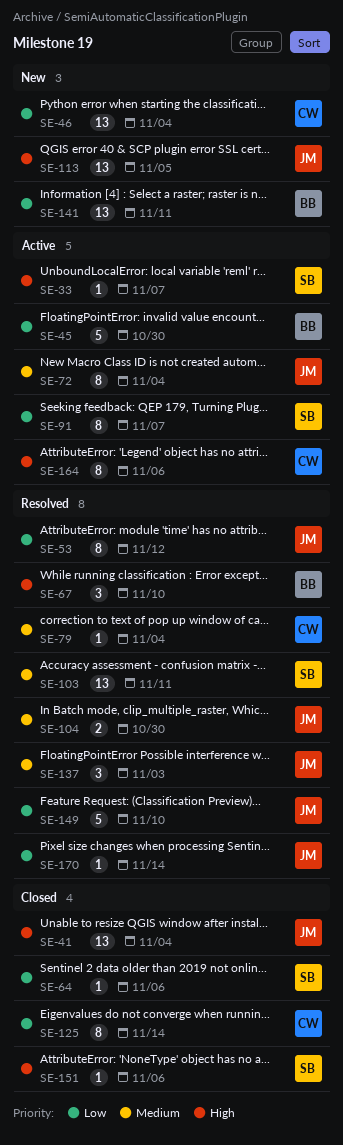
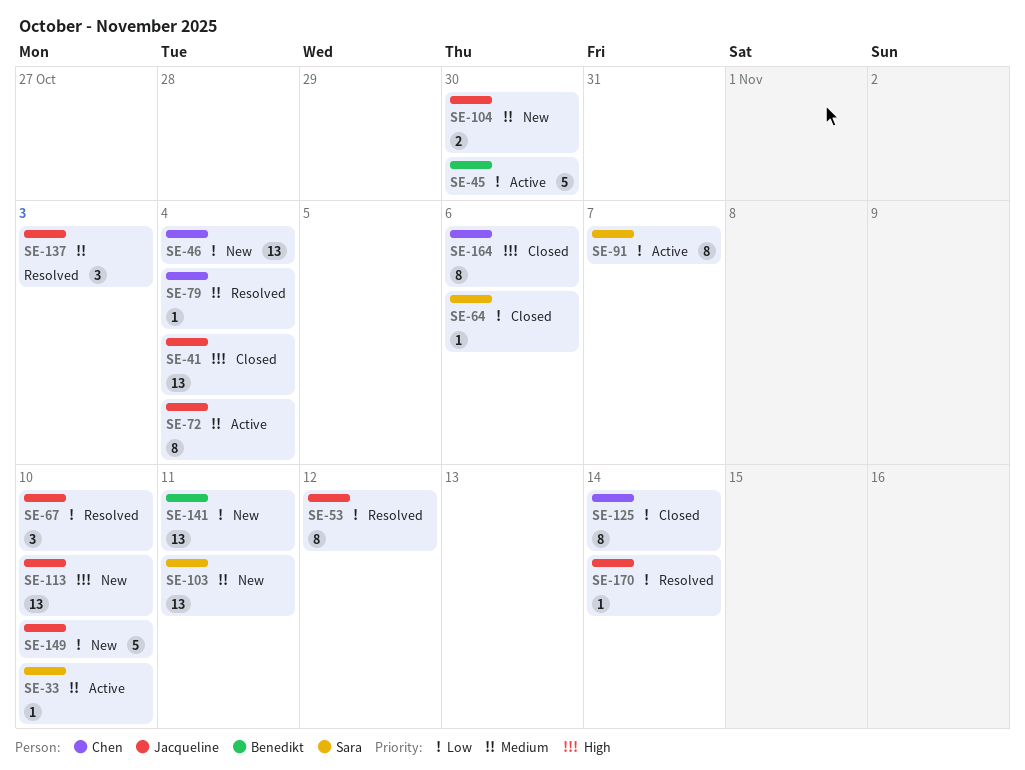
SE-33, priority: High -> Medium
SE-33, due: Nov 7 -> Nov 10
SE-67, owner: Benedikt -> Jacqueline
SE-67, priority: High -> Low
SE-103, status: Resolved -> New
SE-104, status: Resolved -> New
SE-113, due: Nov 5 -> Nov 10
SE-149, status: Resolved -> New
SE-151: present -> none
SE-164, status: Active -> Closed

